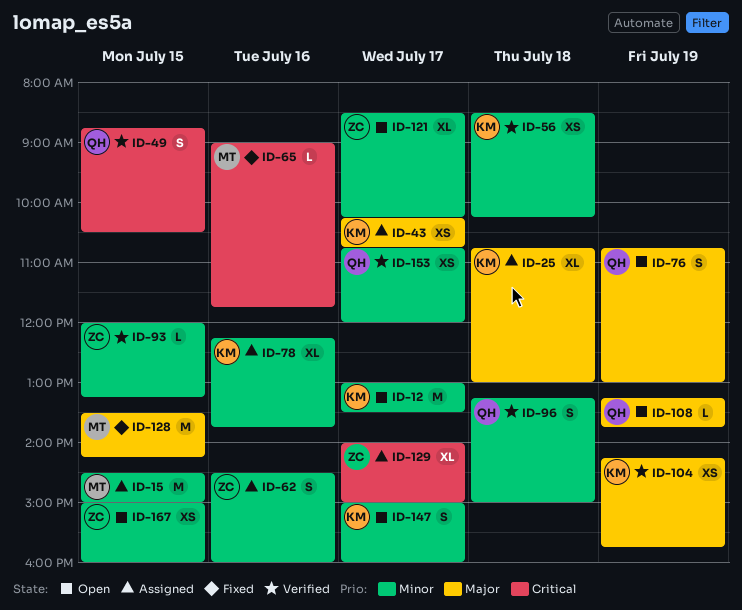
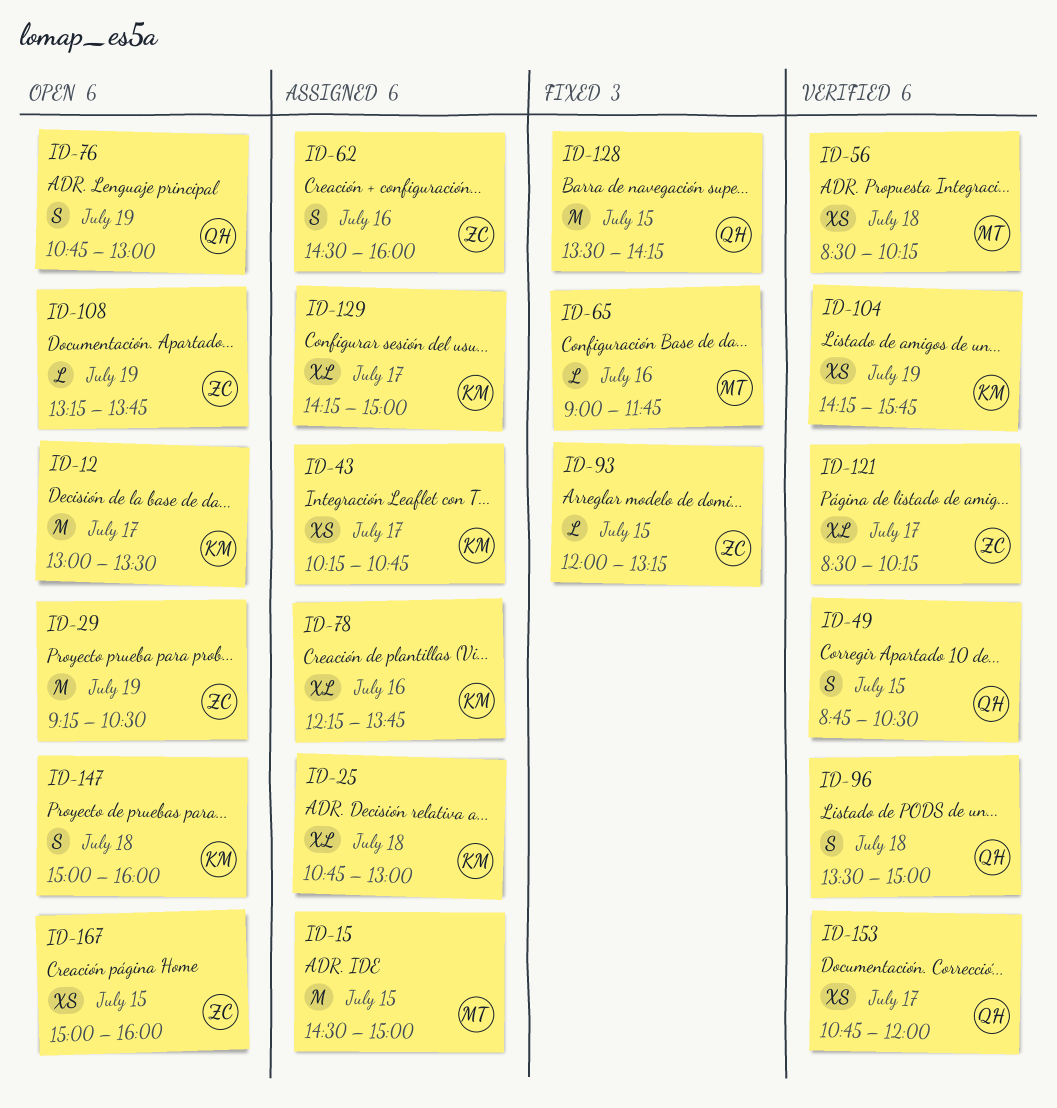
ID-29: none -> present
ID-56, owner: KM -> MT
ID-93, status: Verified -> Fixed
ID-96, begins: 13:15 -> 13:30
ID-108, owner: QH -> ZC
ID-121, status: Open -> Verified
ID-128, owner: MT -> QH
ID-129, owner: ZC -> KM
ID-129, begins: 14:00 -> 14:15
ID-147, day: Jul 17 -> Jul 18

